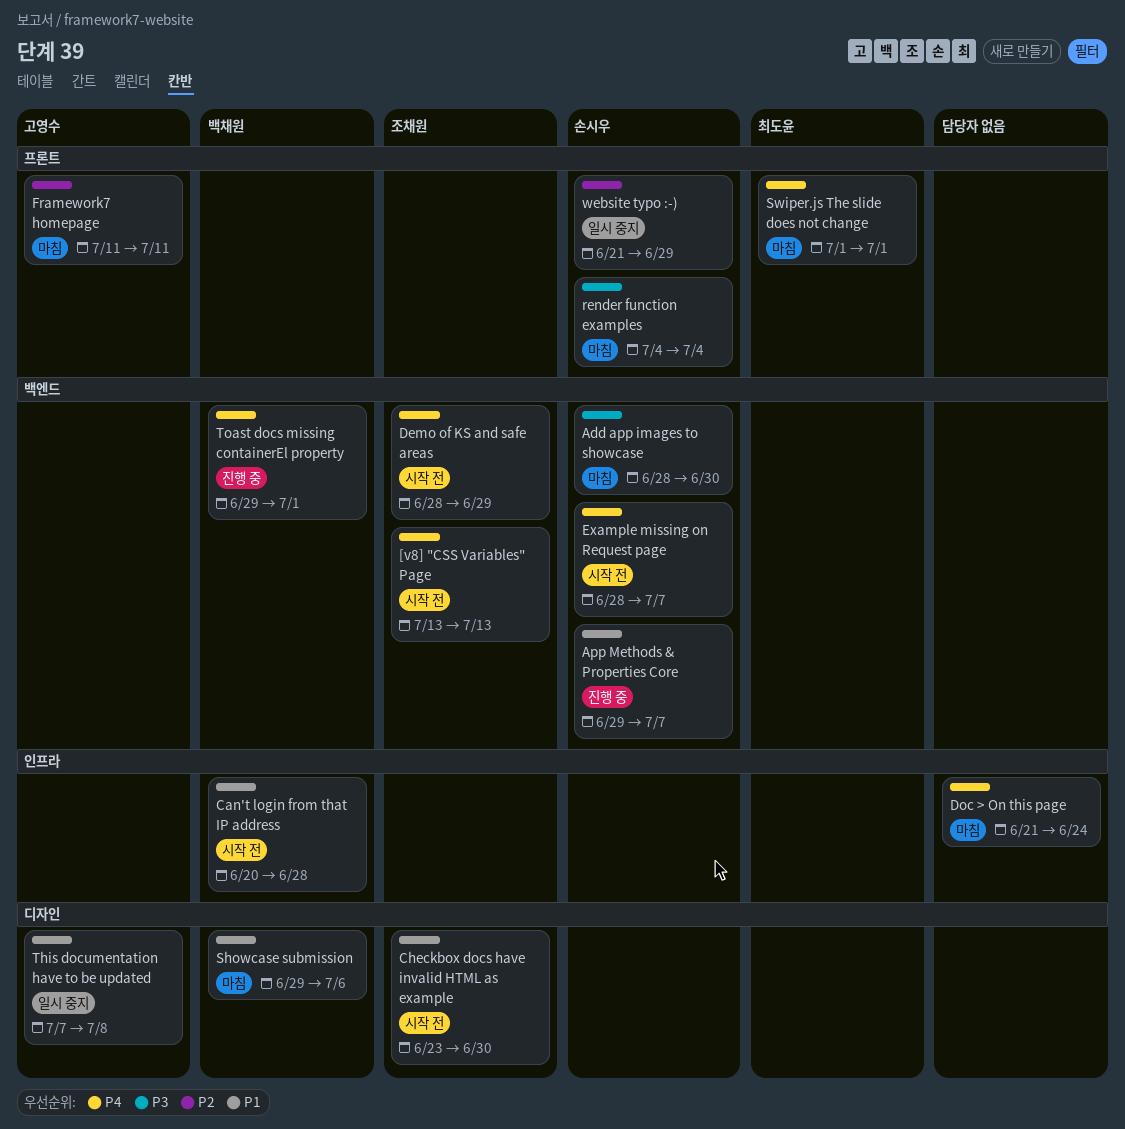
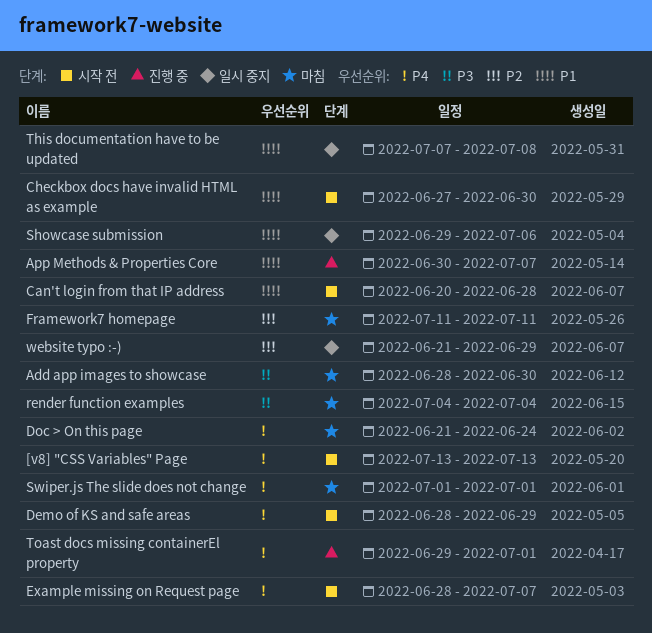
App Methods & Properties Core, start: Jun 29 -> Jun 30
Checkbox docs have invalid HTML as example, start: Jun 23 -> Jun 27
Showcase submission, status: 마침 -> 일시 중지

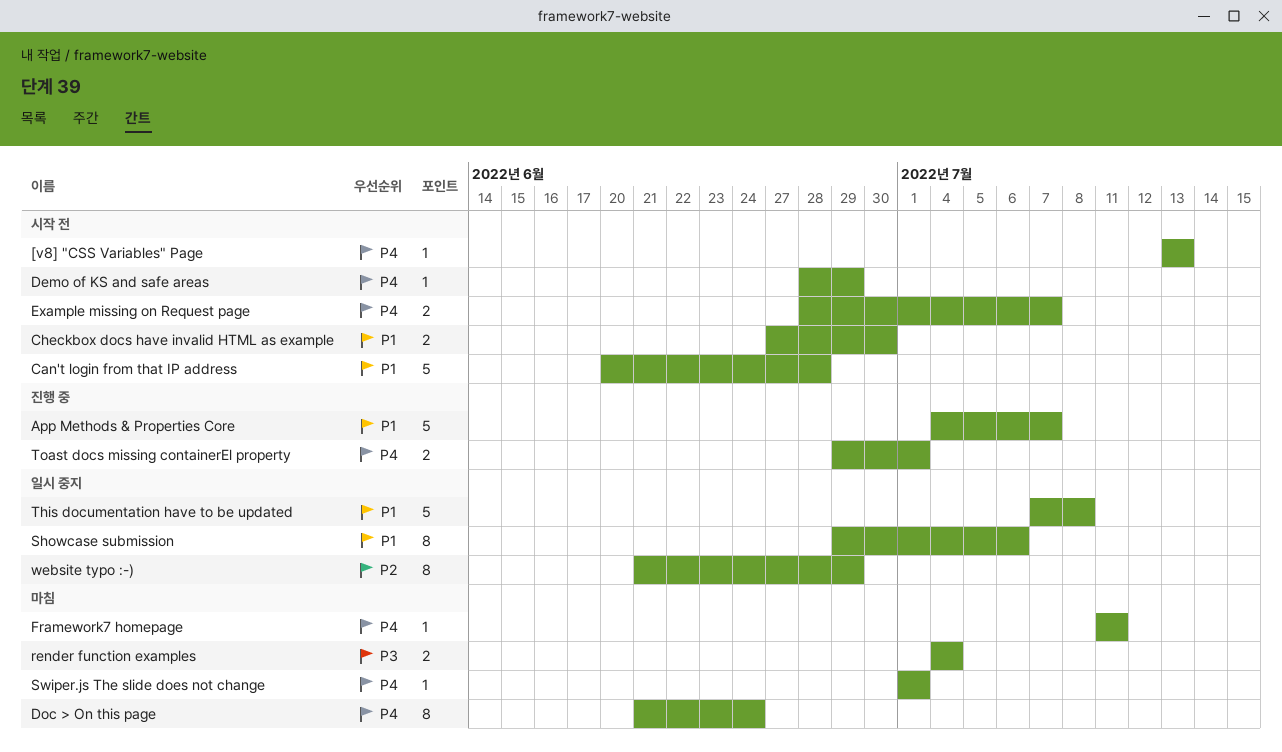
Add app images to showcase: present -> none
App Methods & Properties Core, start: Jun 30 -> Jul 4
Framework7 homepage, priority: P2 -> P4

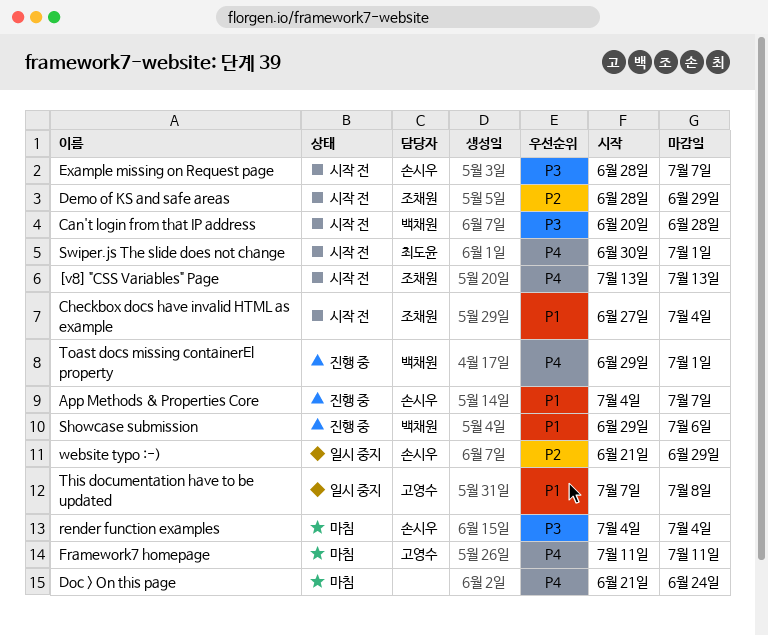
Can't login from that IP address, priority: P1 -> P3
Checkbox docs have invalid HTML as example, due: Jun 30 -> Jul 4
Demo of KS and safe areas, priority: P4 -> P2
Example missing on Request page, priority: P4 -> P3
Showcase submission, status: 일시 중지 -> 진행 중
Swiper.js The slide does not change, status: 마침 -> 시작 전
Swiper.js The slide does not change, start: Jul 1 -> Jun 30

